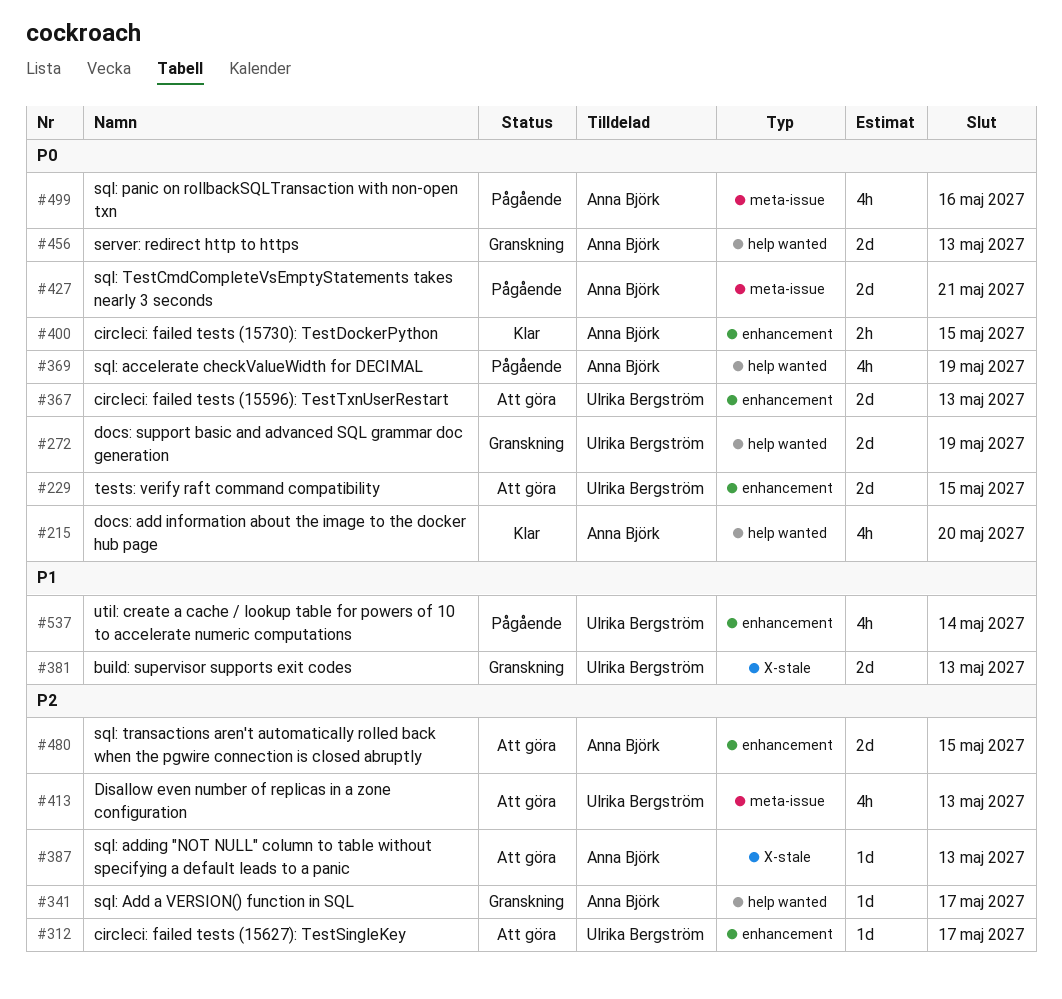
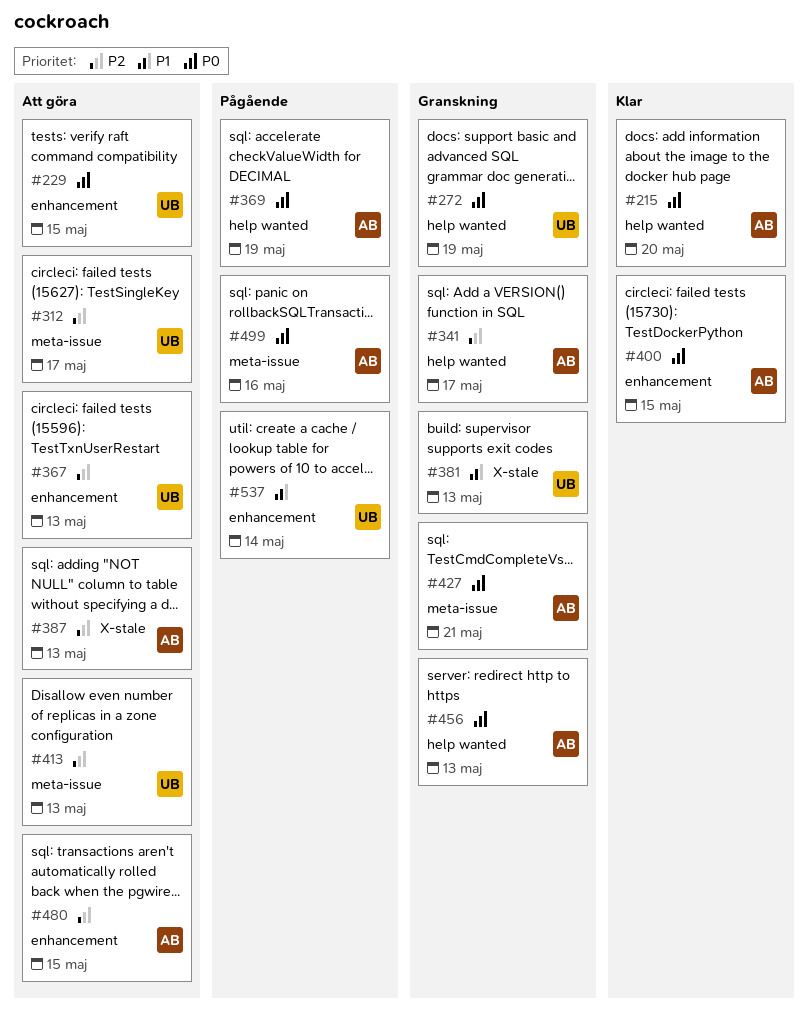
#312, label: enhancement -> meta-issue
#367, priority: P0 -> P2
#427, status: Pågående -> Granskning

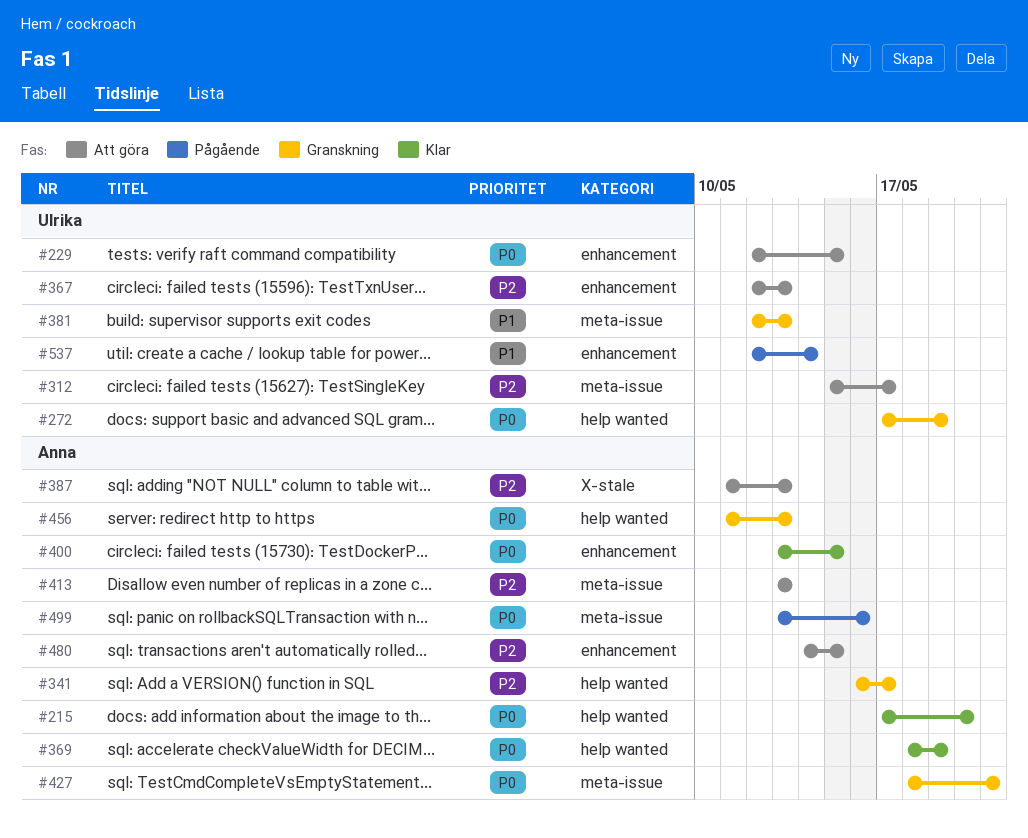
#369, status: Pågående -> Klar
#381, label: X-stale -> meta-issue
#413, owner: Ulrika -> Anna

